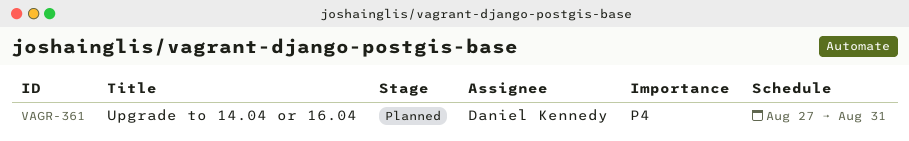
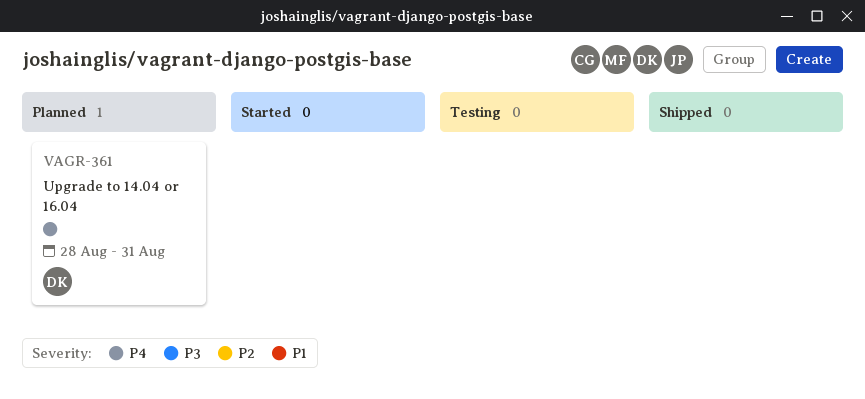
VAGR-361, start: Aug 27 -> Aug 28

